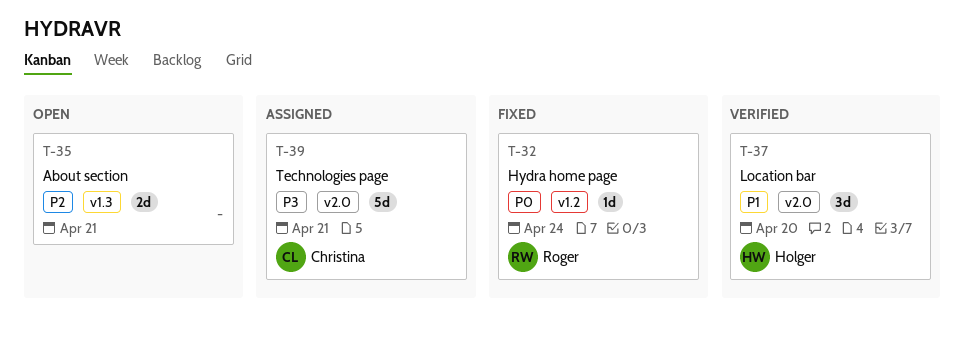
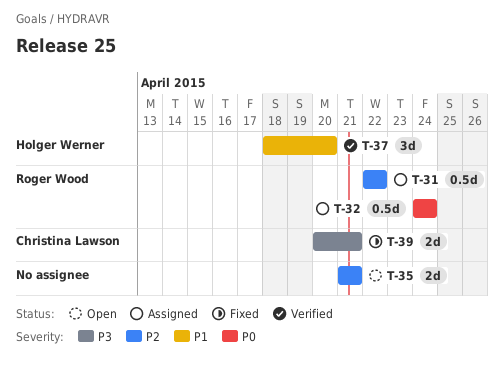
T-31: none -> present
T-32, status: Fixed -> Assigned
T-32, estimate: 1d -> 0.5d
T-39, status: Assigned -> Fixed
T-39, estimate: 5d -> 2d

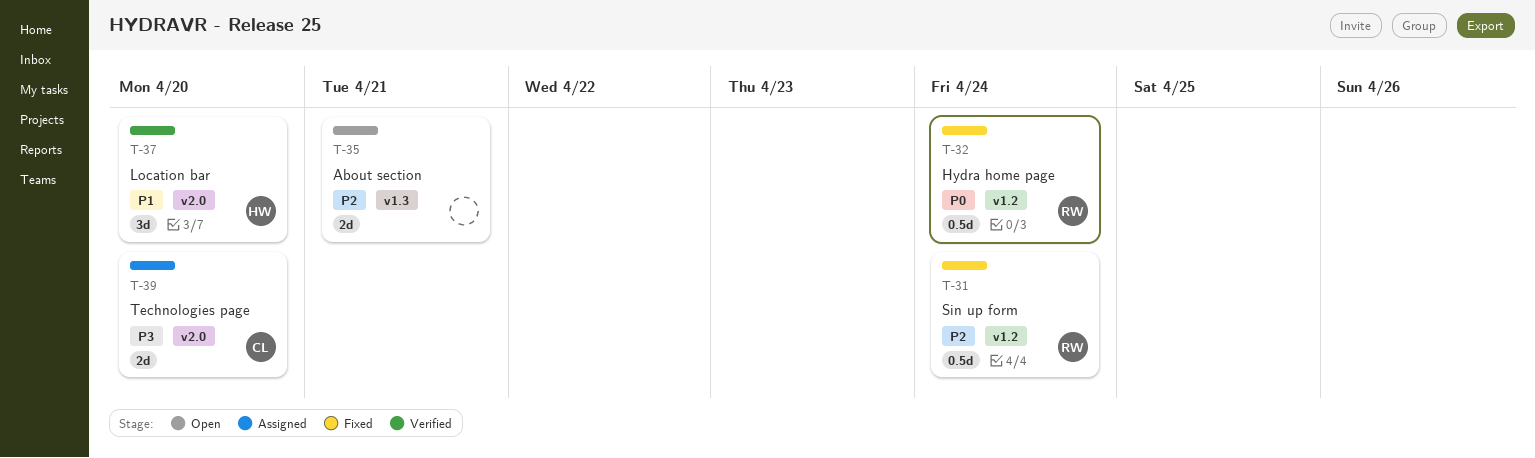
T-31, status: Assigned -> Fixed
T-31, due: Apr 22 -> Apr 24
T-32, status: Assigned -> Fixed
T-39, status: Fixed -> Assigned
T-39, due: Apr 21 -> Apr 20

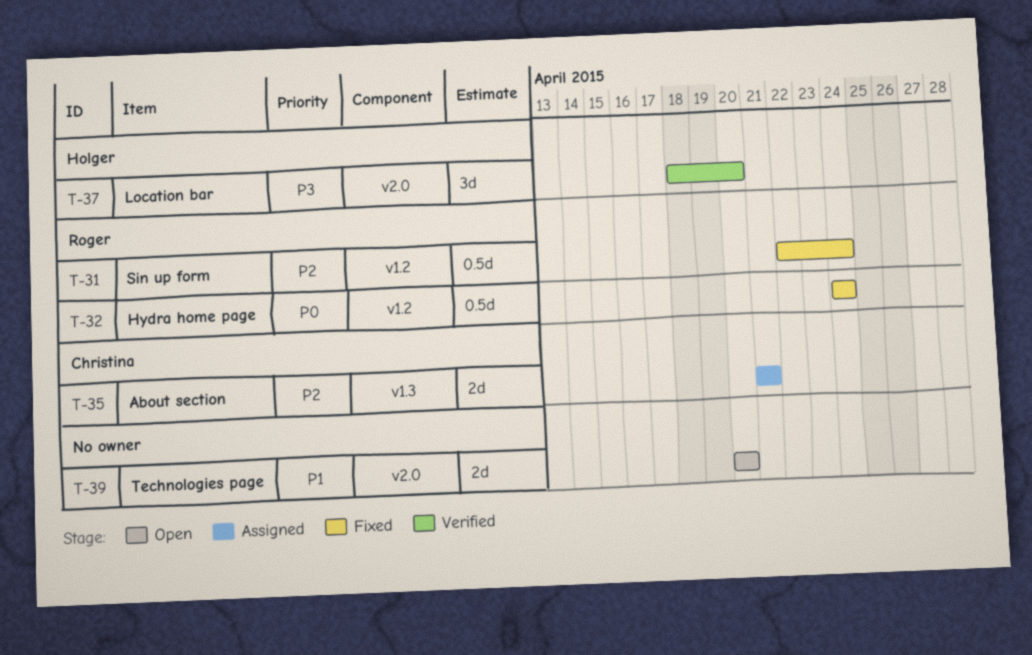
T-35, status: Open -> Assigned
T-35, owner: none -> Christina
T-37, priority: P1 -> P3
T-39, status: Assigned -> Open
T-39, owner: Christina -> none
T-39, priority: P3 -> P1

